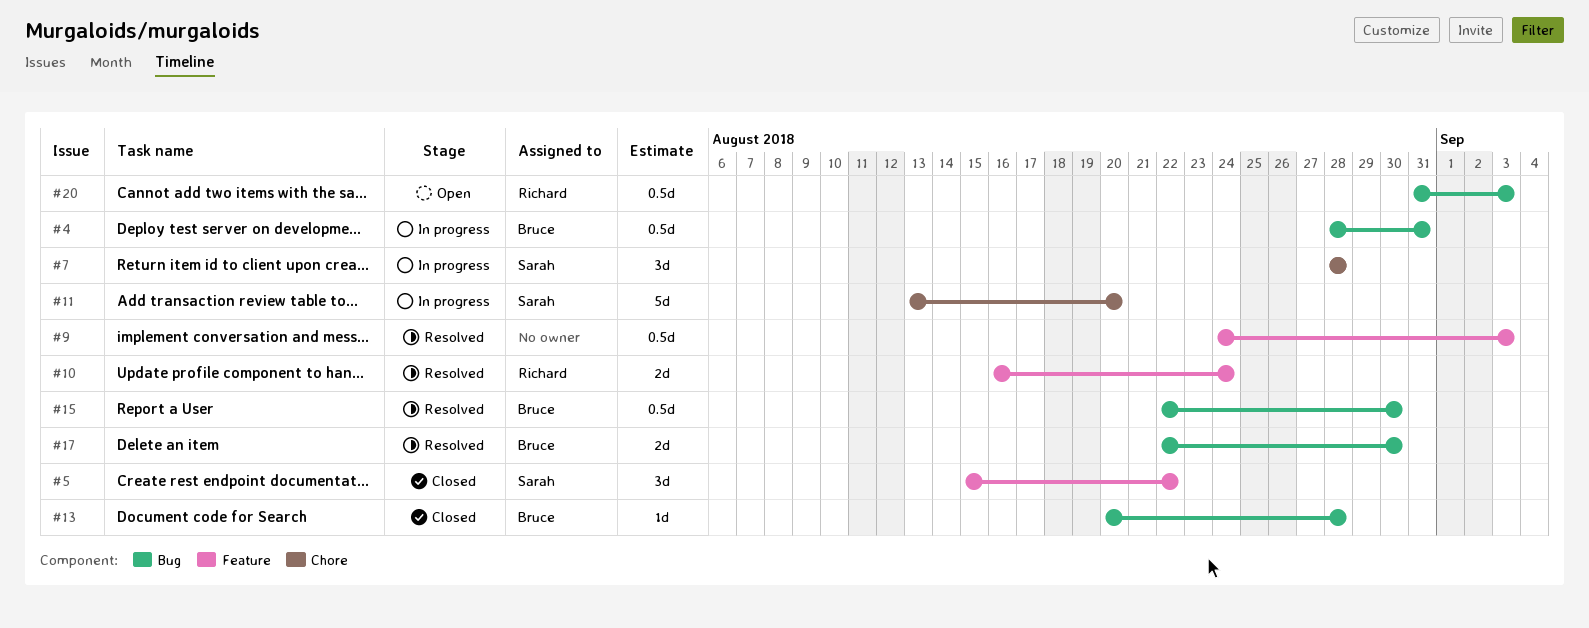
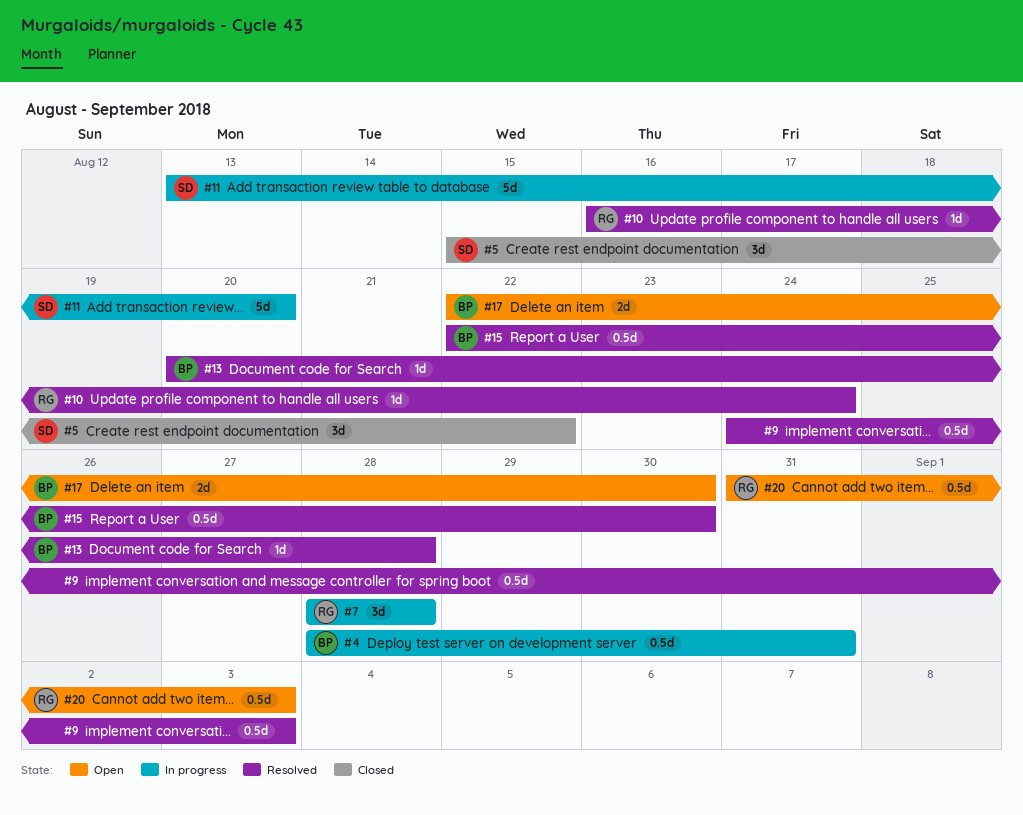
#7, owner: Sarah -> Richard
#10, estimate: 2d -> 1d
#13, status: Closed -> Resolved
#17, status: Resolved -> Open

